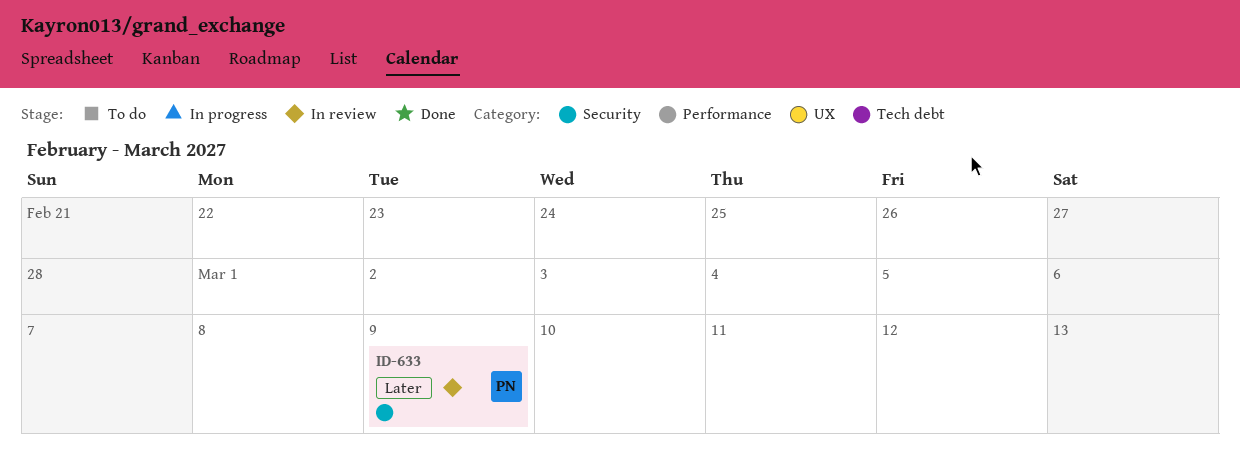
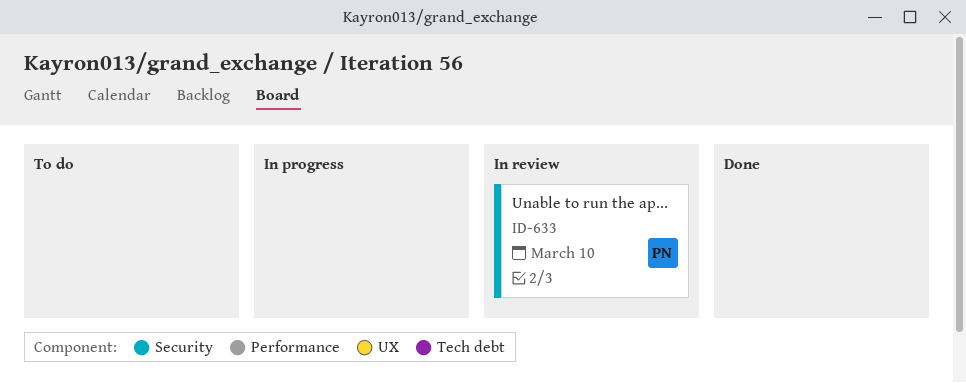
ID-633, due: Mar 9 -> Mar 10

